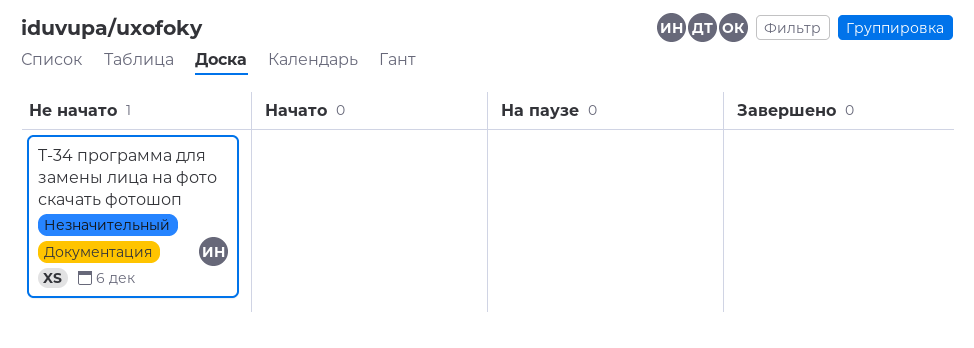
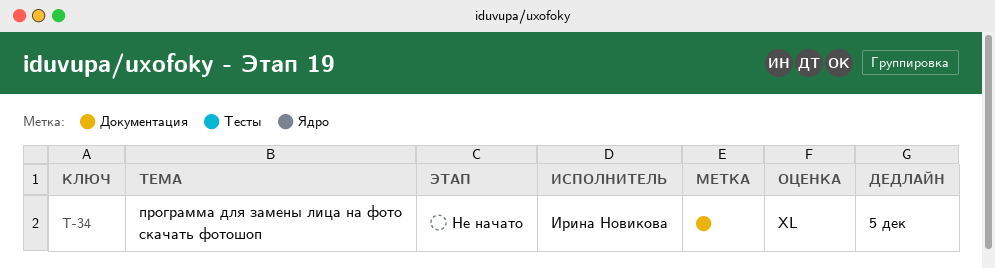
T-34, estimate: XS -> XL
T-34, due: Dec 6 -> Dec 5

